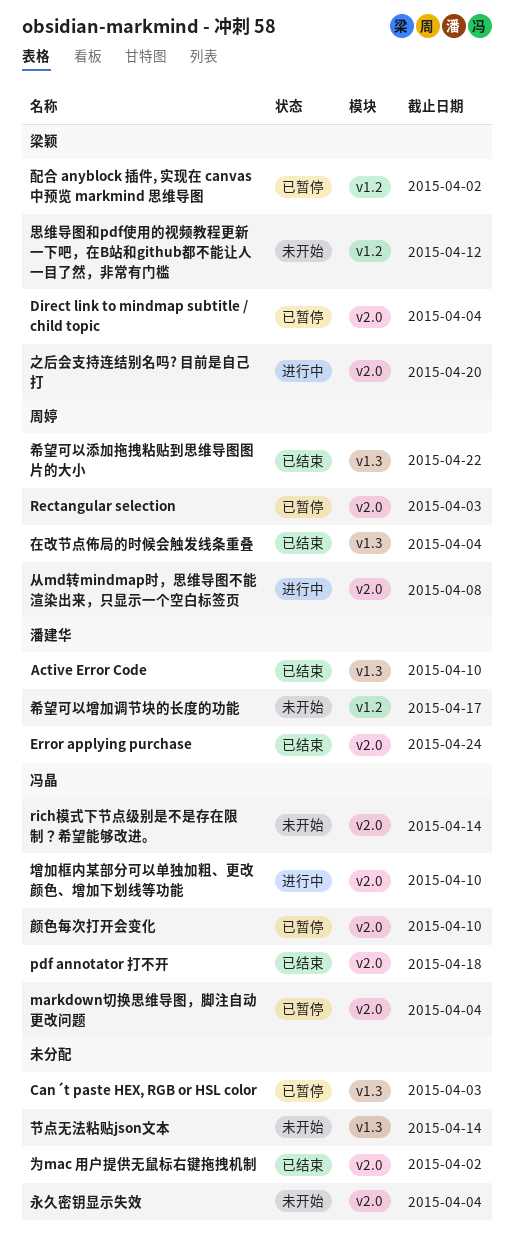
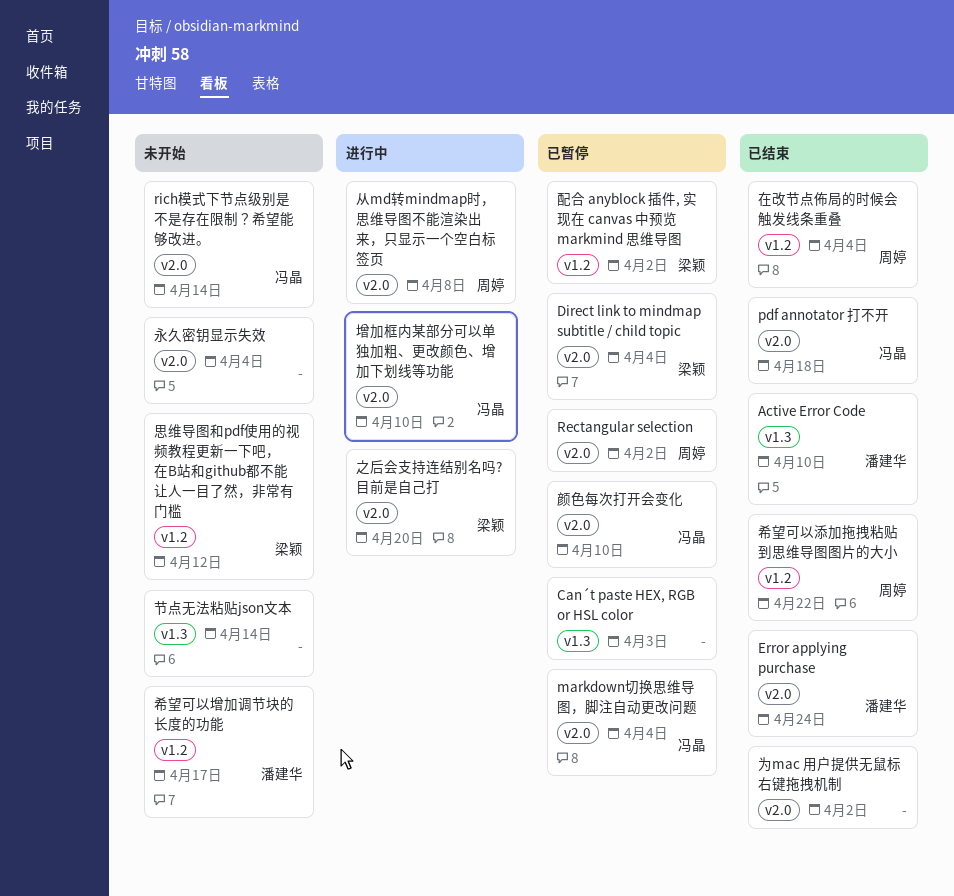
Rectangular selection, due: Apr 3 -> Apr 2
在改节点佈局的时候会触发线条重叠, label: v1.3 -> v1.2
希望可以添加拖拽粘贴到思维导图图片的大小, label: v1.3 -> v1.2

